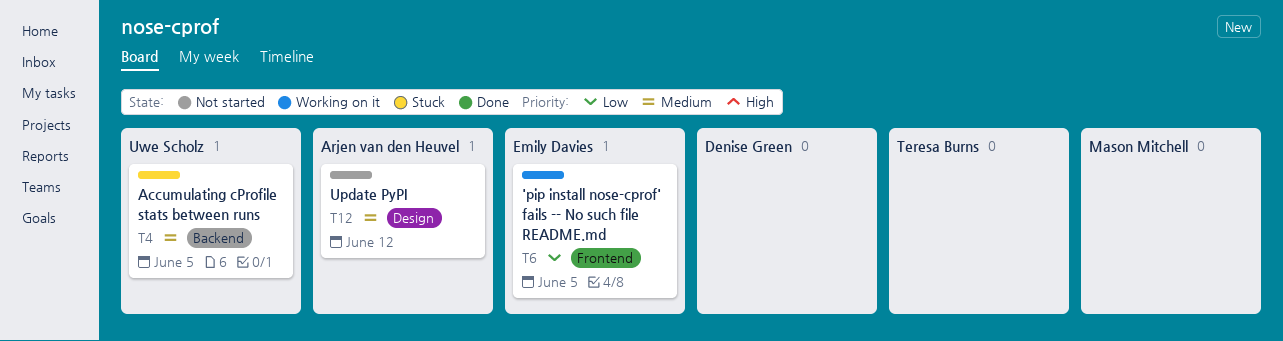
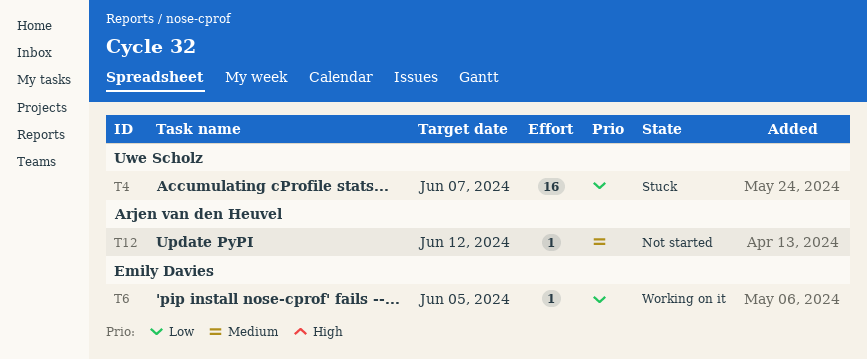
T4, priority: Medium -> Low
T4, due: Jun 5 -> Jun 7

